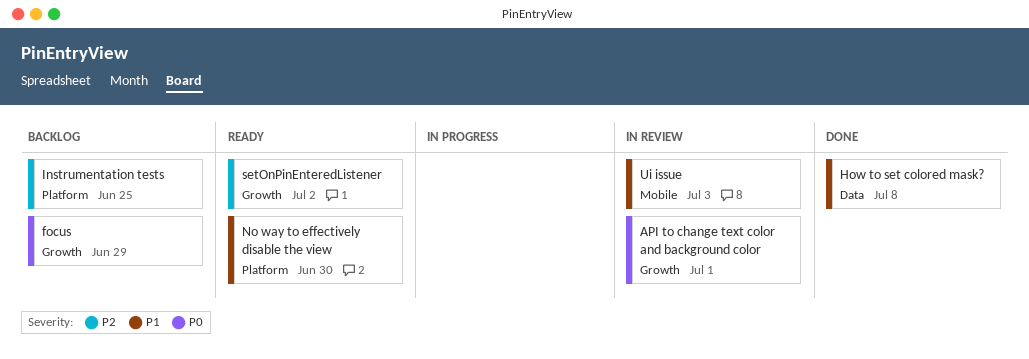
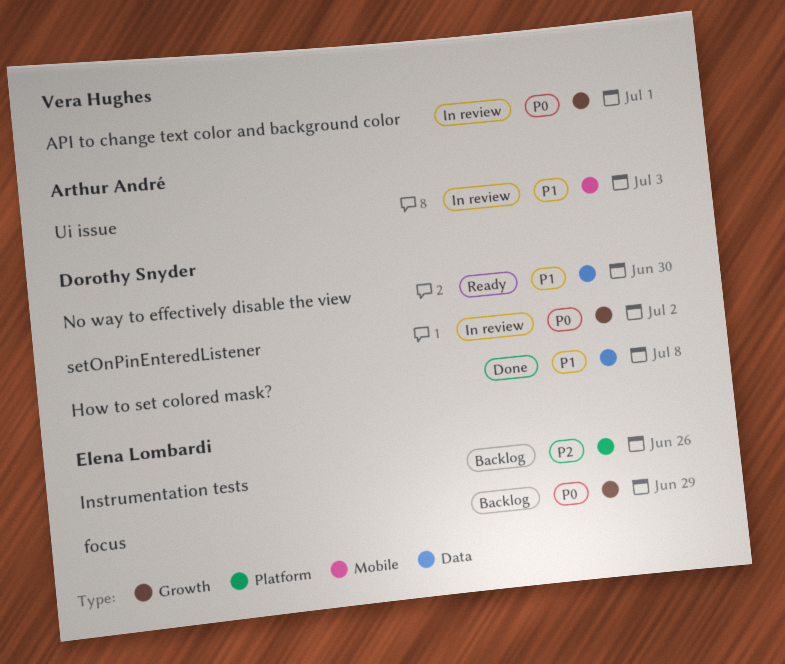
Instrumentation tests, due: Jun 25 -> Jun 26
No way to effectively disable the view, label: Platform -> Data
setOnPinEnteredListener, status: Ready -> In review
setOnPinEnteredListener, priority: P2 -> P0

